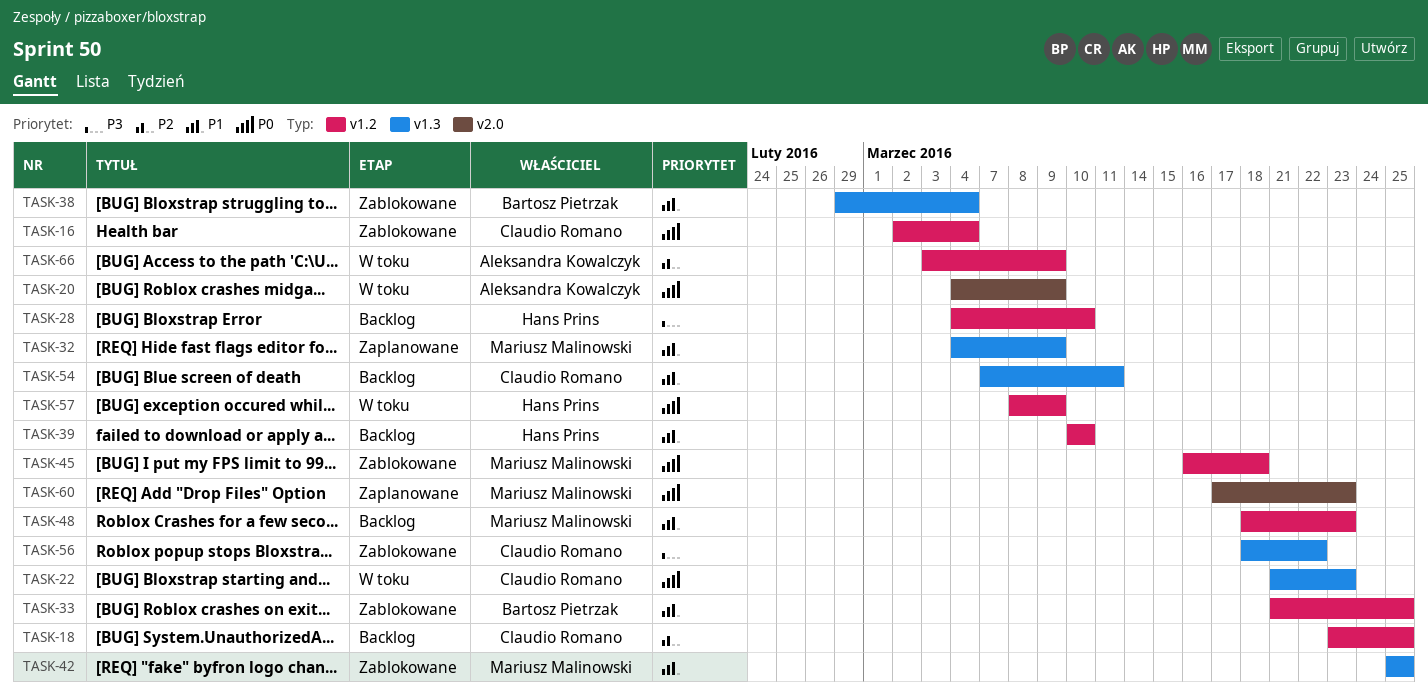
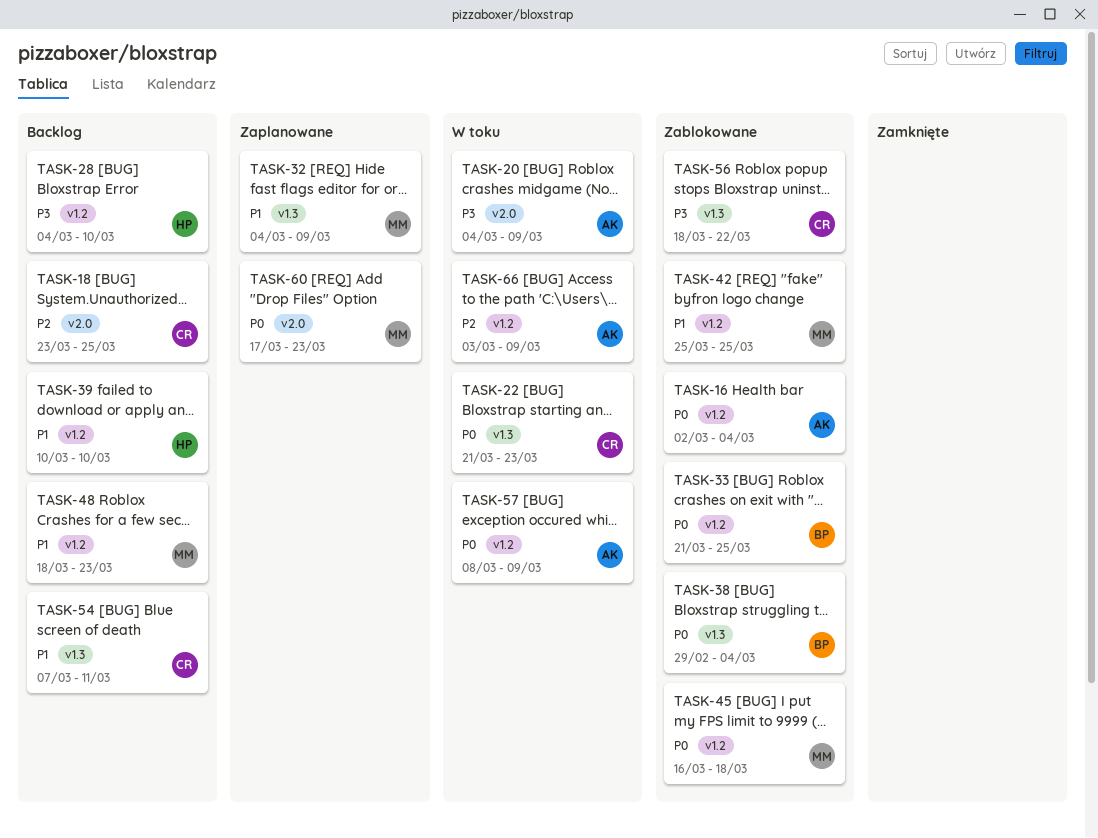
TASK-16, owner: Claudio Romano -> Aleksandra Kowalczyk
TASK-18, label: v1.2 -> v2.0
TASK-20, priority: P0 -> P3
TASK-33, priority: P1 -> P0
TASK-38, priority: P1 -> P0
TASK-42, label: v1.3 -> v1.2
TASK-57, owner: Hans Prins -> Aleksandra Kowalczyk

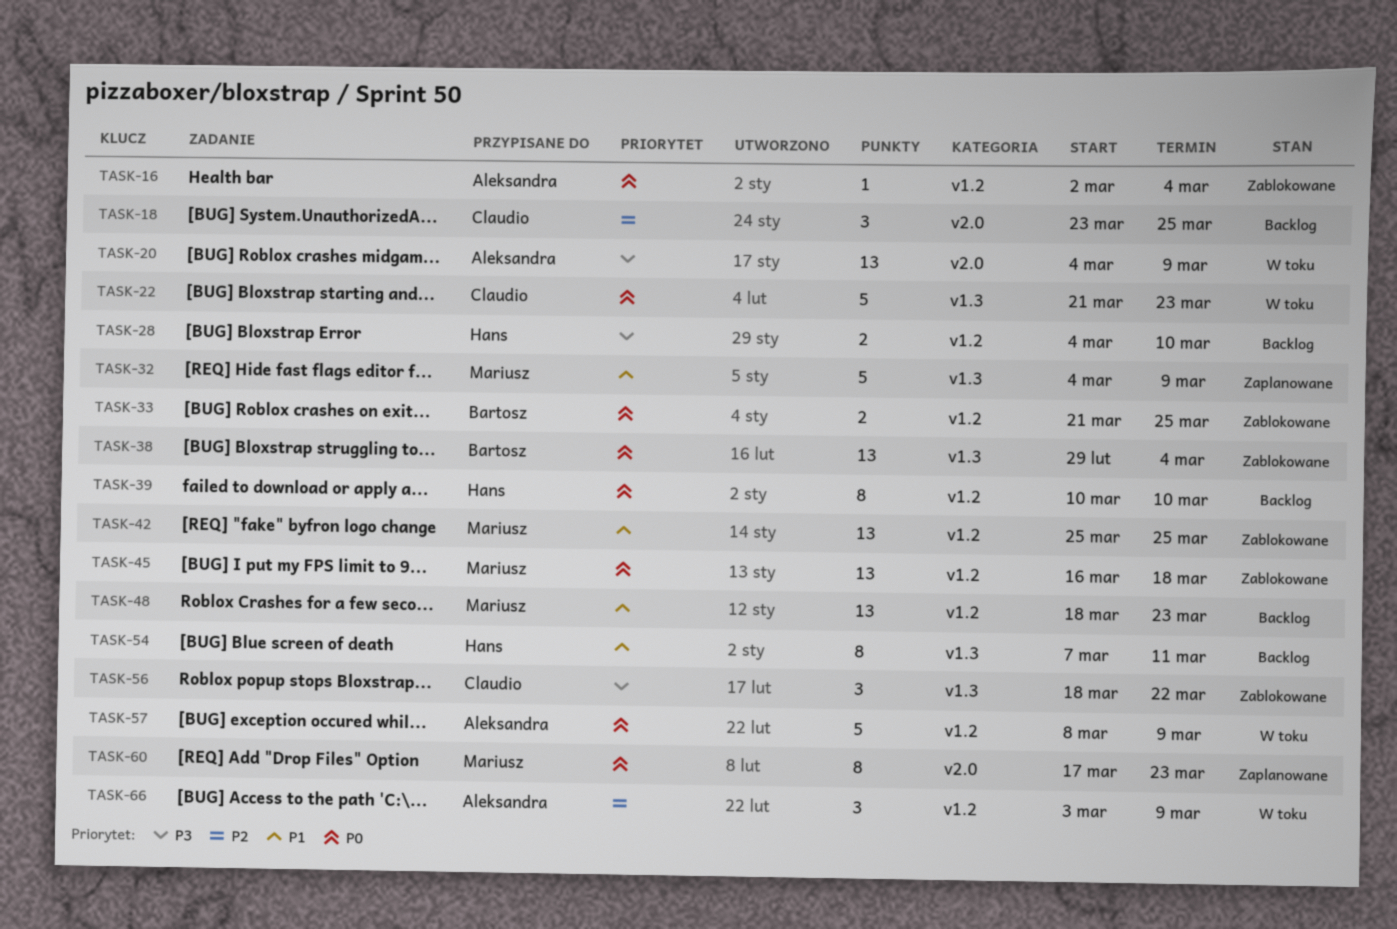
TASK-39, priority: P1 -> P0
TASK-54, owner: Claudio -> Hans

